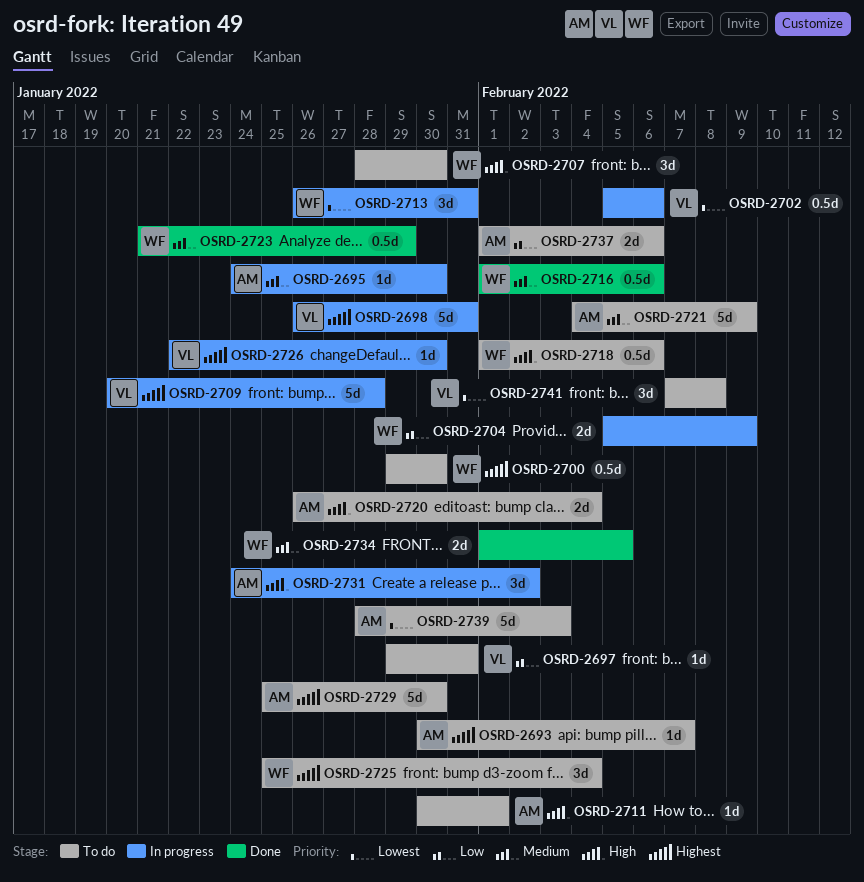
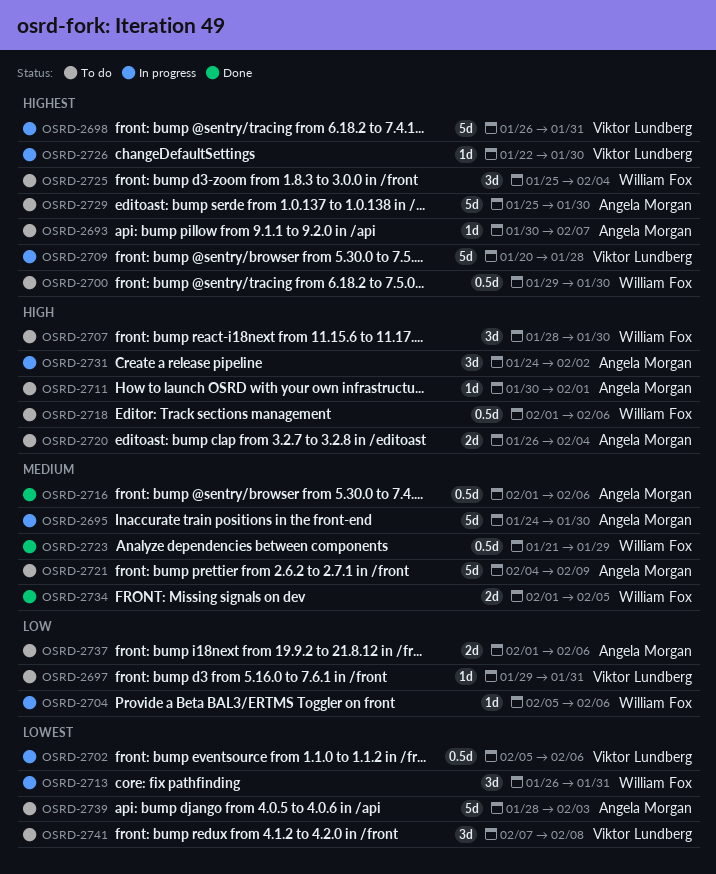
OSRD-2695, estimate: 1d -> 5d
OSRD-2704, estimate: 2d -> 1d
OSRD-2704, due: Feb 9 -> Feb 6
OSRD-2716, owner: William Fox -> Angela Morgan

